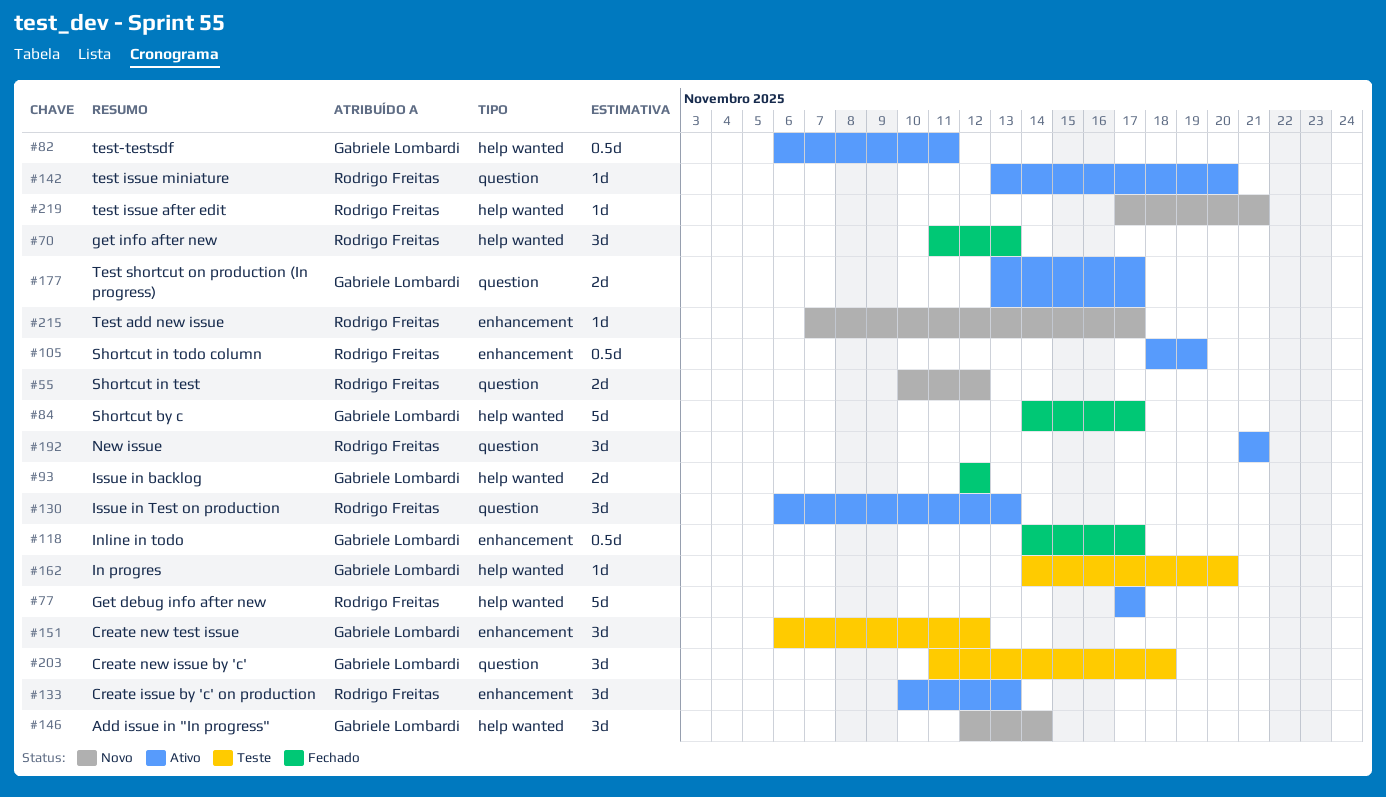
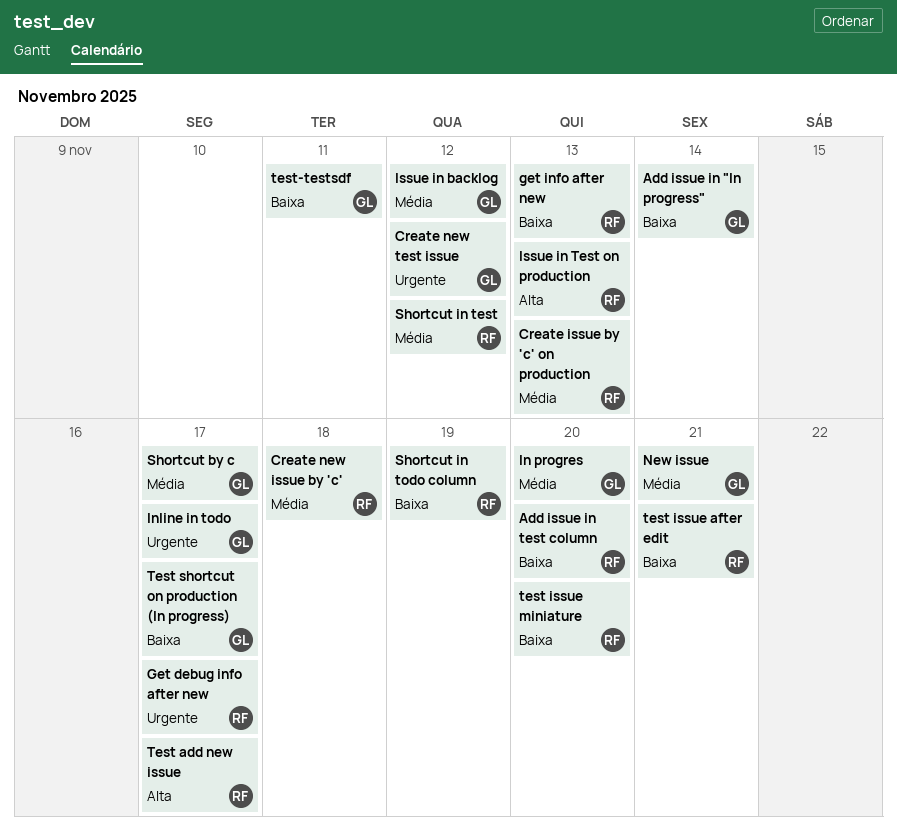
Add issue in test column: none -> present
Create new issue by 'c', owner: Gabriele Lombardi -> Rodrigo Freitas
New issue, owner: Rodrigo Freitas -> Gabriele Lombardi

